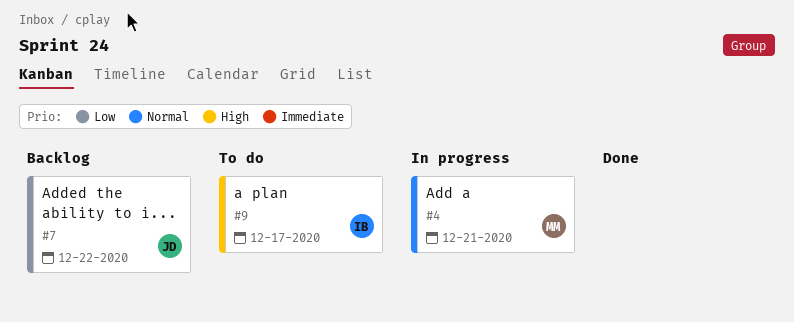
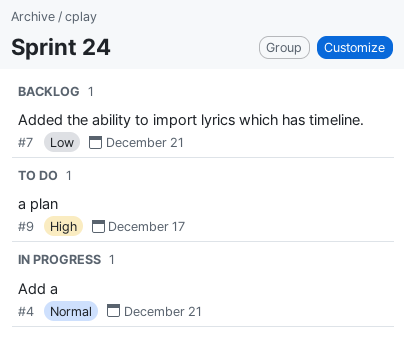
#7, due: Dec 22 -> Dec 21

